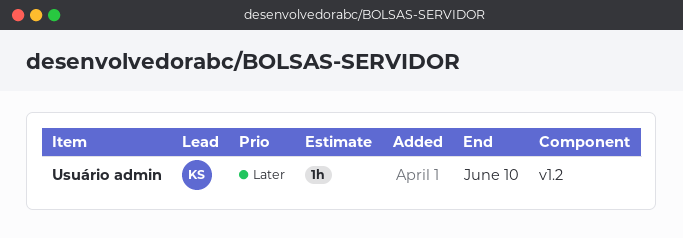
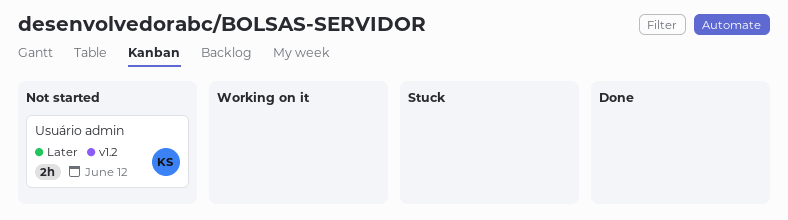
Usuário admin, estimate: 1h -> 2h
Usuário admin, due: Jun 10 -> Jun 12

